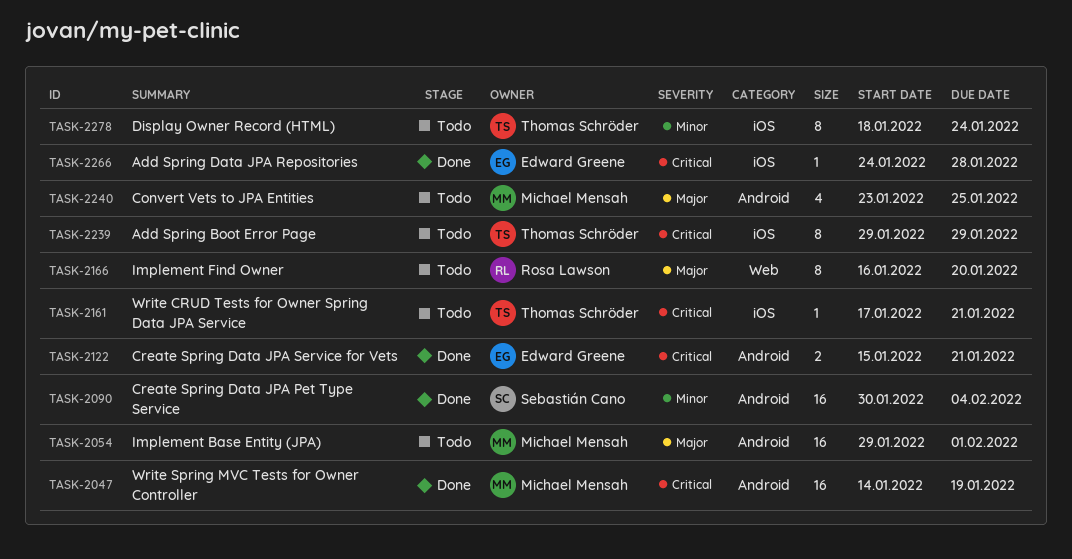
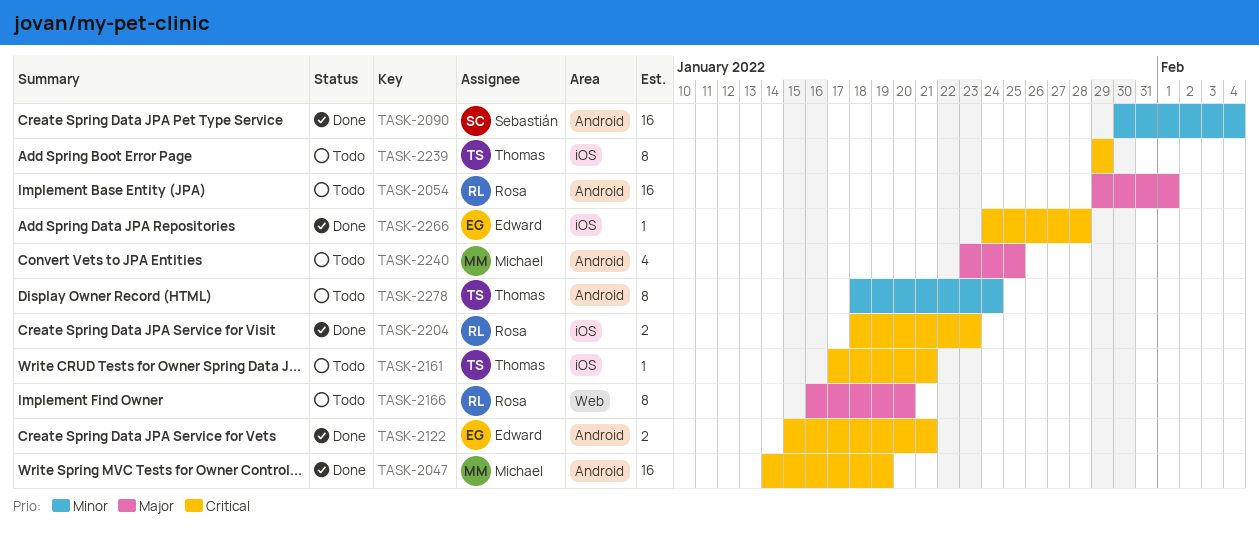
TASK-2054, owner: Michael Mensah -> Rosa Lawson
TASK-2204: none -> present
TASK-2278, label: iOS -> Android

